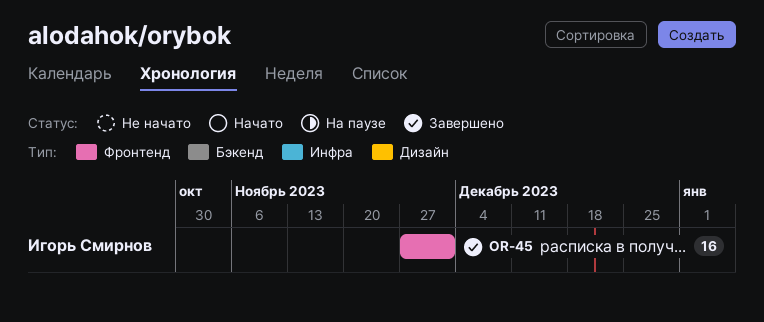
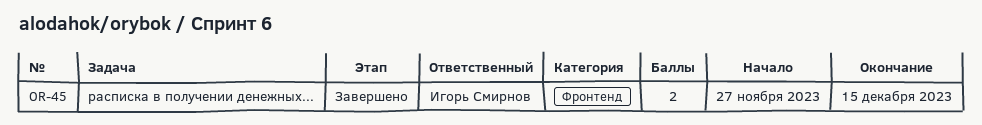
OR-45, estimate: 16 -> 2
OR-45, due: Dec 1 -> Dec 15

